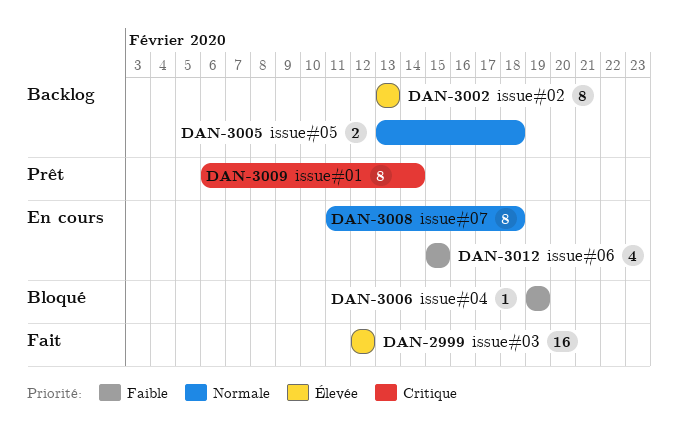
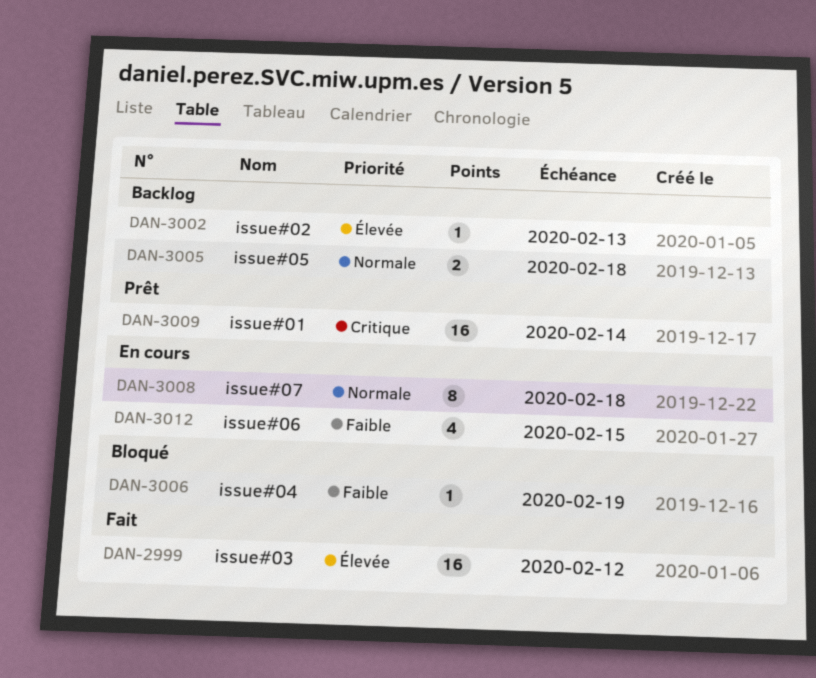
DAN-3002, estimate: 8 -> 1
DAN-3009, estimate: 8 -> 16

